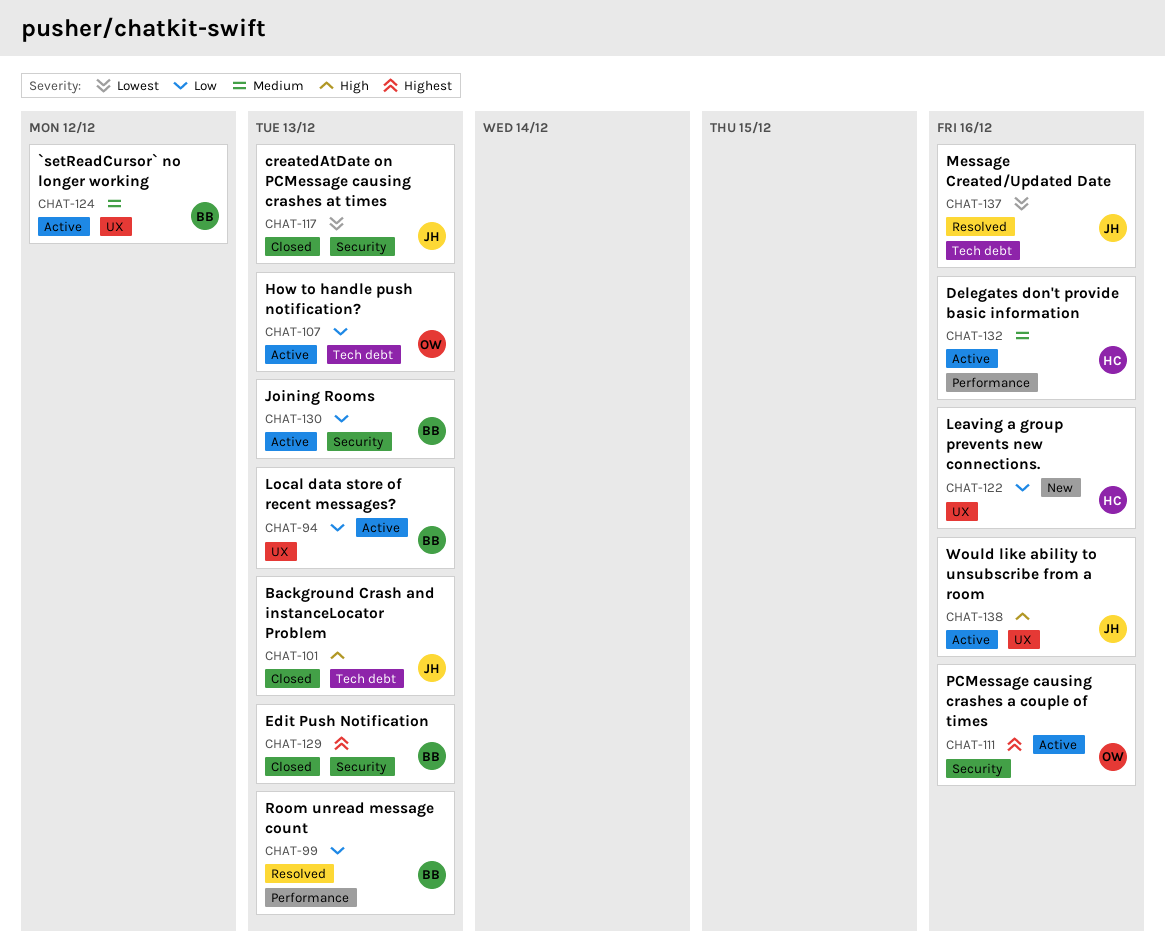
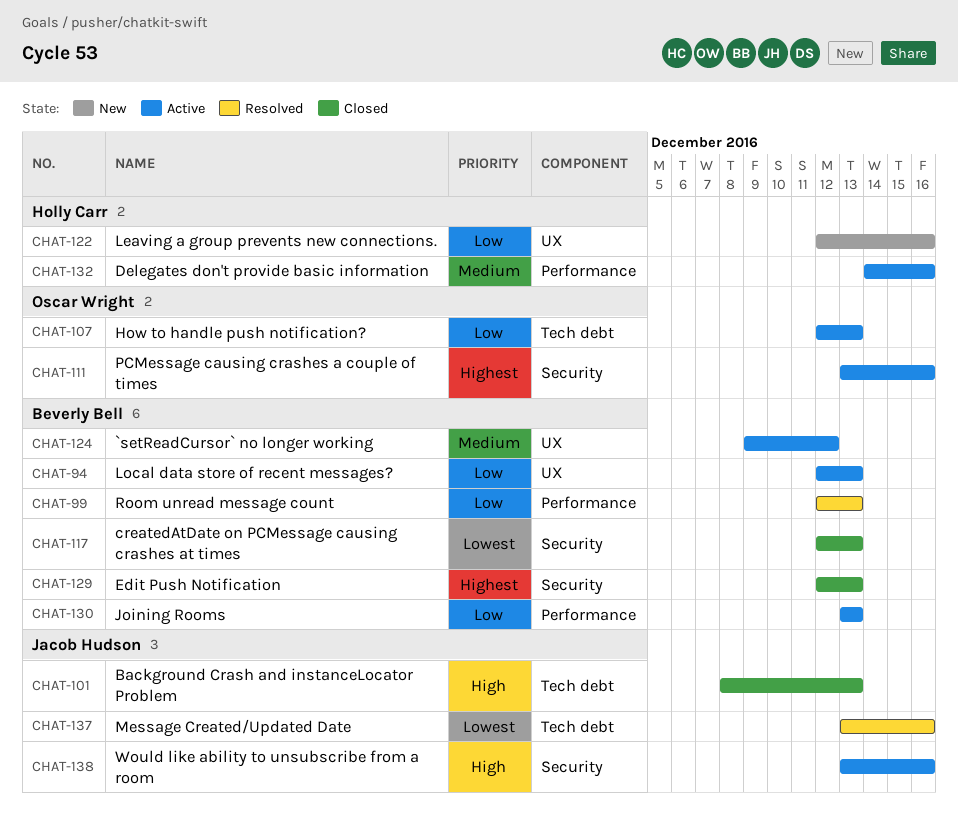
CHAT-117, owner: Jacob Hudson -> Beverly Bell
CHAT-130, label: Security -> Performance
CHAT-138, label: UX -> Security

